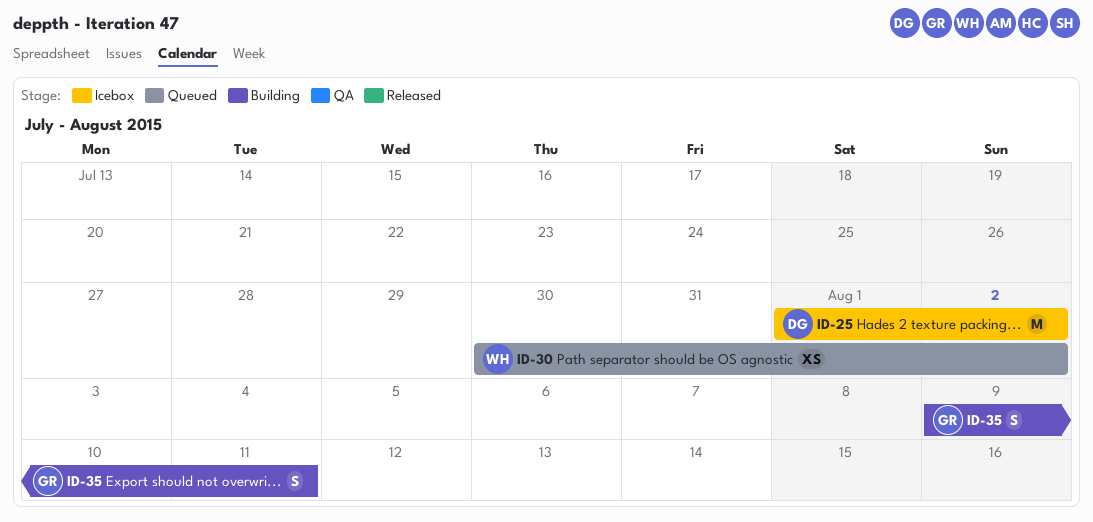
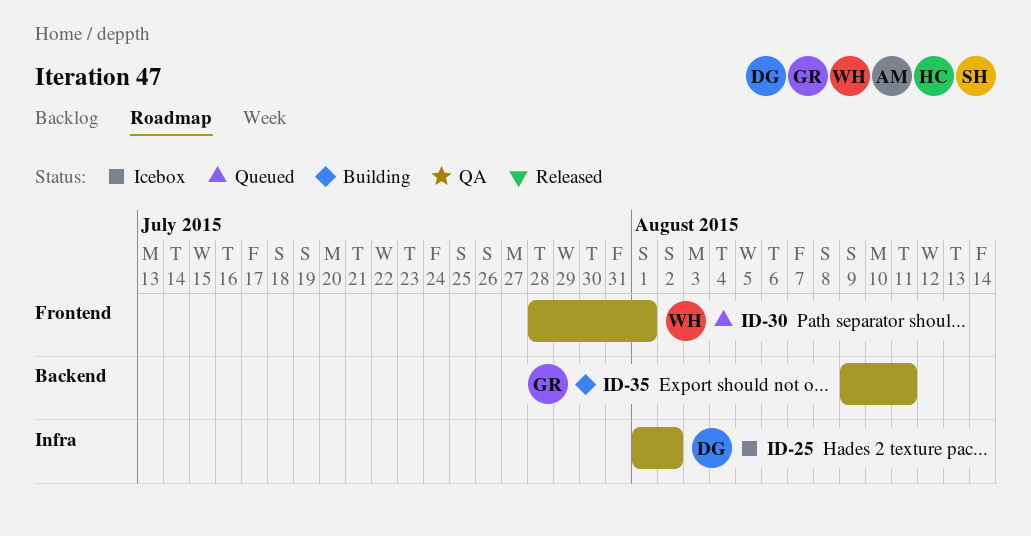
ID-30, start: Jul 30 -> Jul 28
ID-30, due: Aug 2 -> Aug 1

